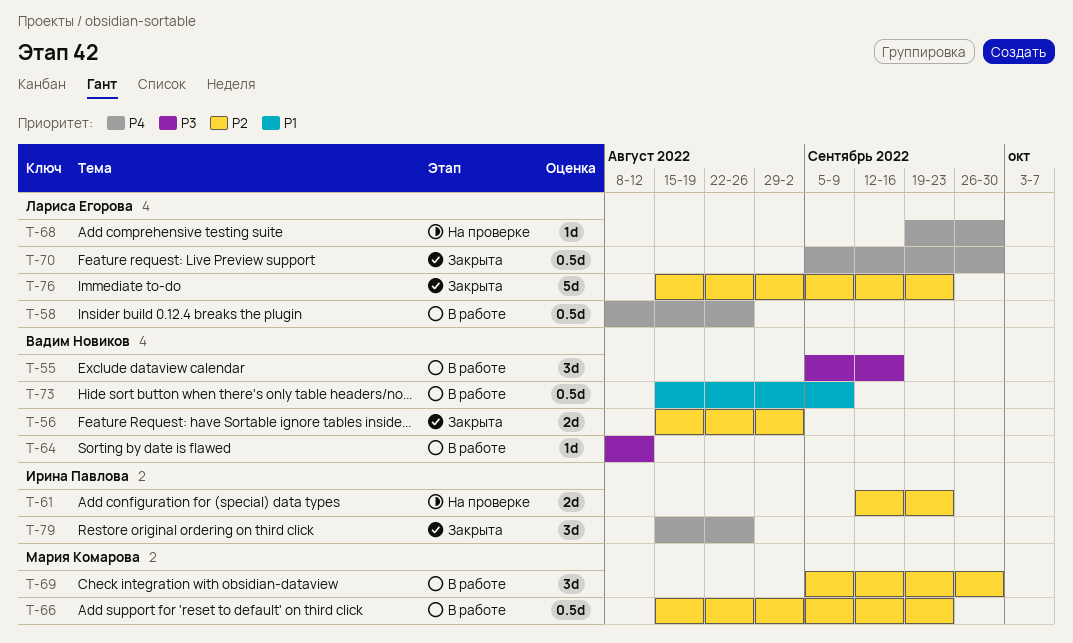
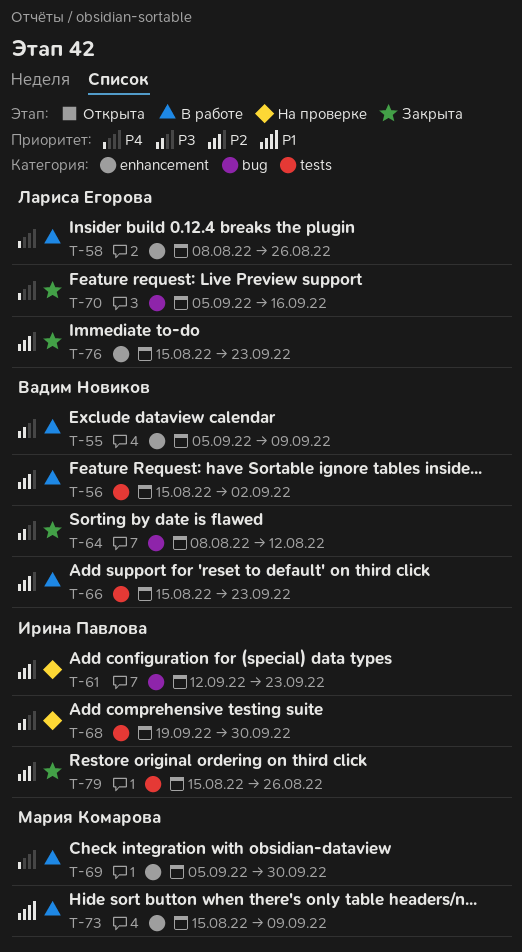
T-55, due: Sep 16 -> Sep 9
T-56, status: Закрыта -> В работе
T-64, status: В работе -> Закрыта
T-66, owner: Мария Комарова -> Вадим Новиков
T-68, owner: Лариса Егорова -> Ирина Павлова
T-68, priority: P4 -> P3
T-69, priority: P2 -> P4
T-70, due: Sep 30 -> Sep 16
T-73, owner: Вадим Новиков -> Мария Комарова
T-79, priority: P4 -> P2

